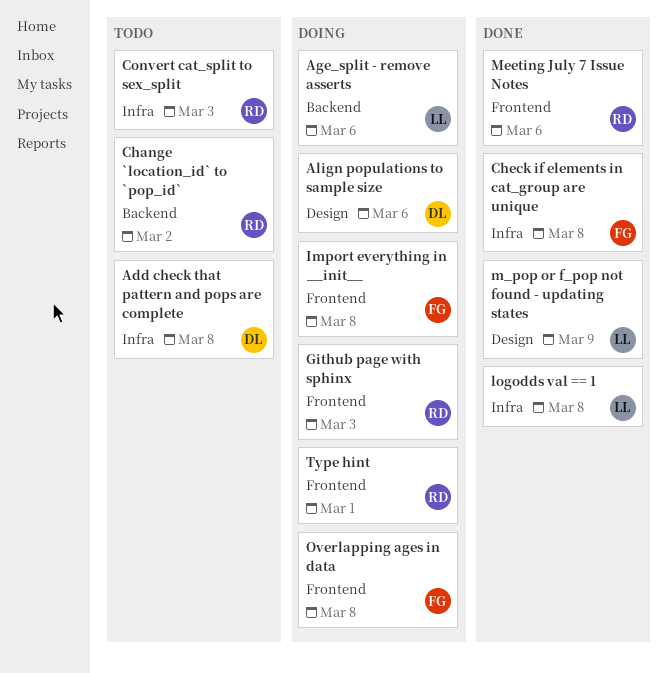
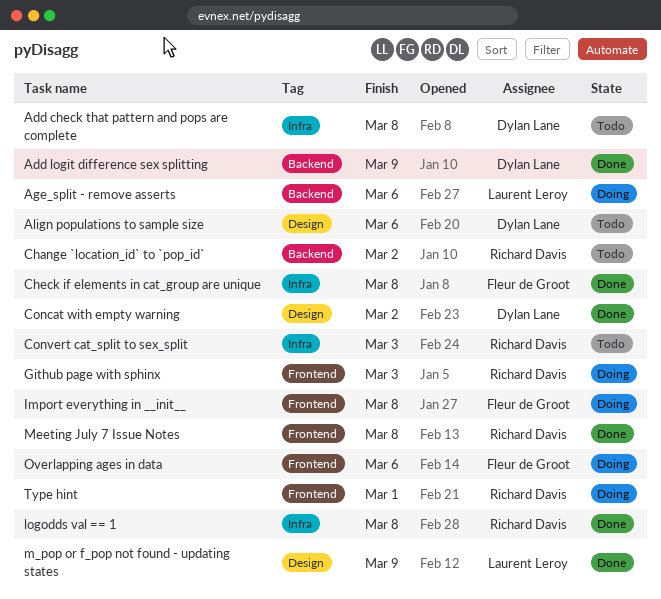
Add logit difference sex splitting: none -> present
Align populations to sample size, status: Doing -> Todo
Concat with empty warning: none -> present
logodds val == 1, owner: Laurent Leroy -> Richard Davis
Meeting July 7 Issue Notes, due: Mar 6 -> Mar 8
Overlapping ages in data, due: Mar 8 -> Mar 6

